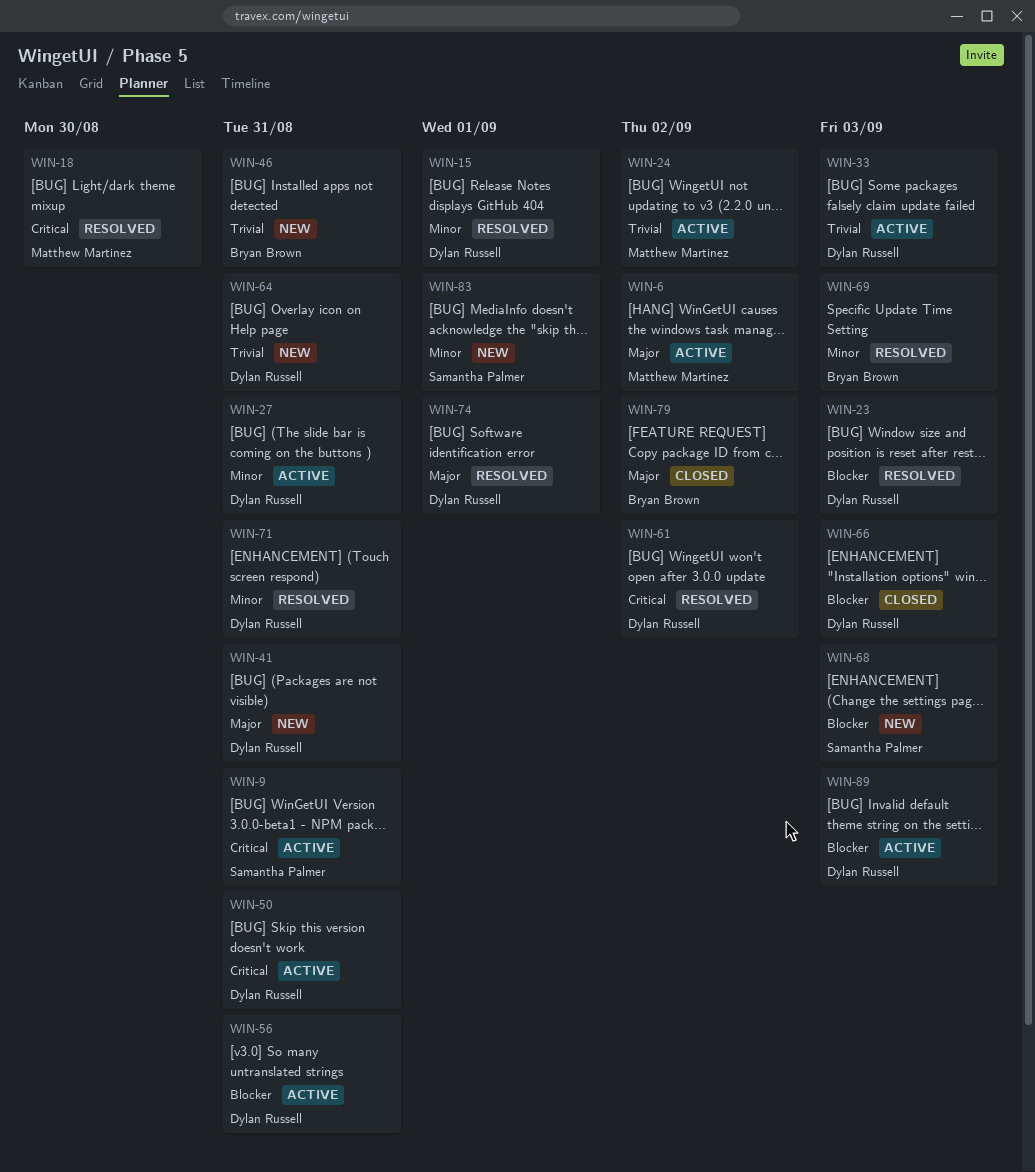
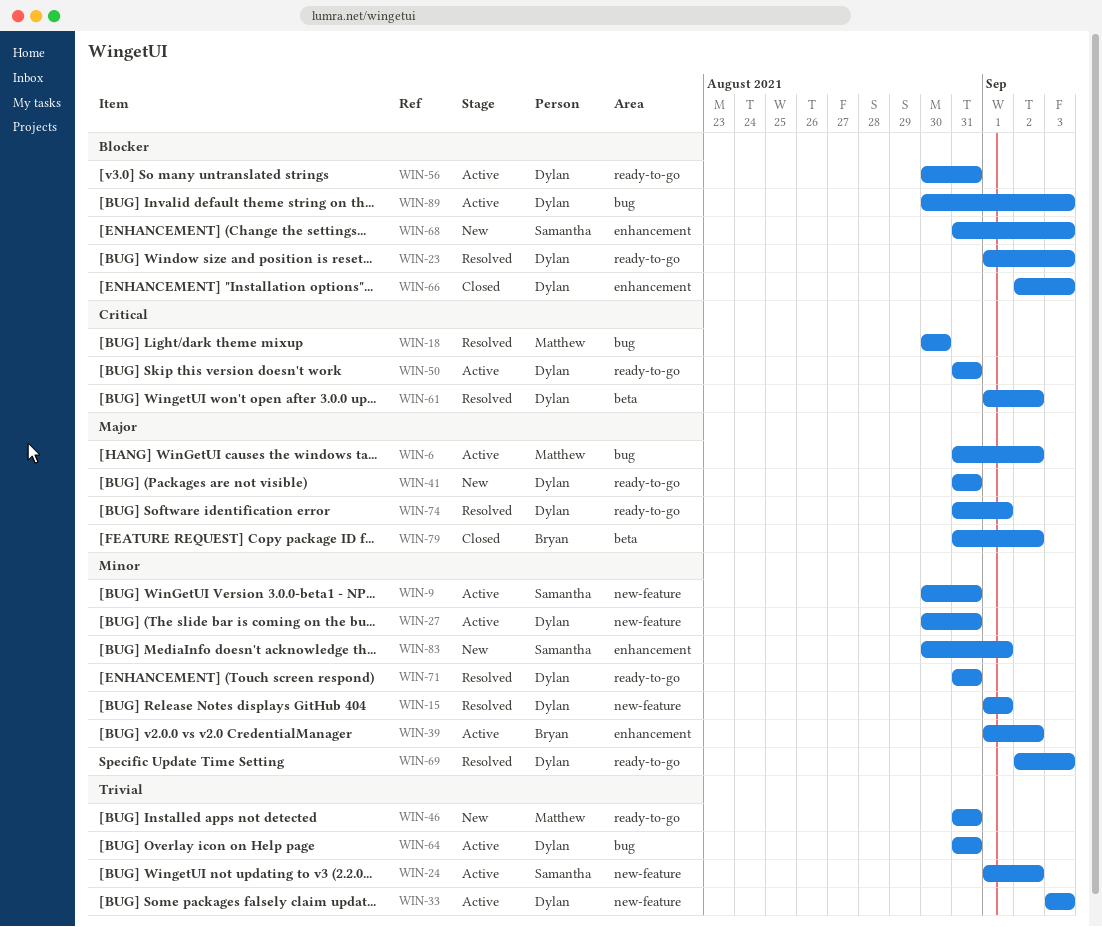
WIN-9, priority: Critical -> Minor
WIN-24, owner: Matthew Martinez -> Samantha Palmer
WIN-39: none -> present
WIN-46, owner: Bryan Brown -> Matthew Martinez
WIN-64, status: New -> Active
WIN-69, owner: Bryan Brown -> Dylan Russell

